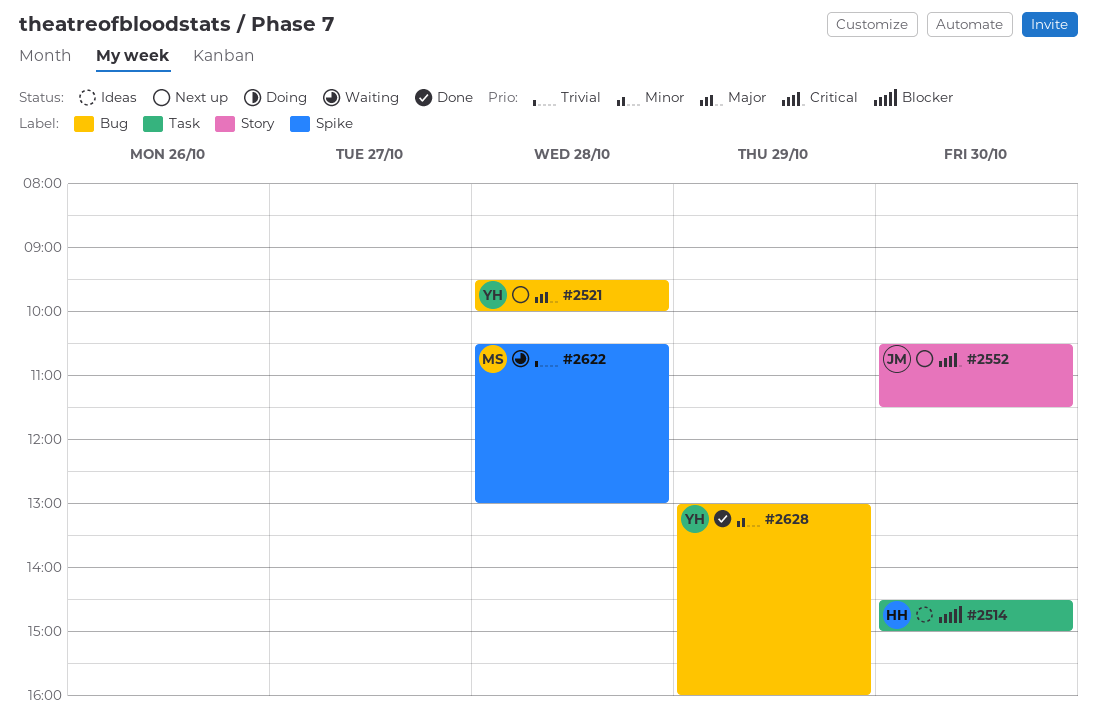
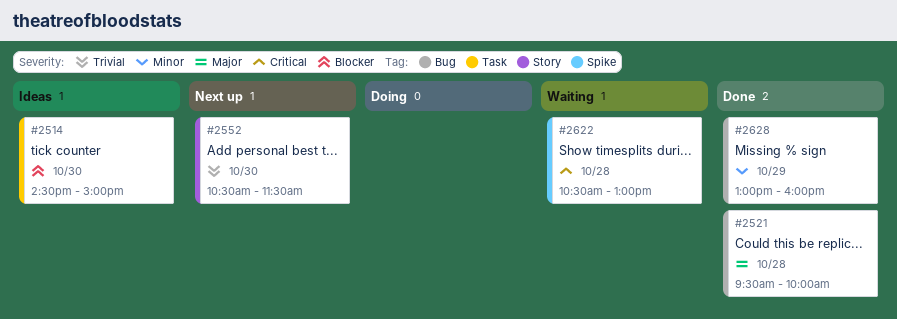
#2521, status: Next up -> Done
#2552, priority: Critical -> Trivial
#2622, priority: Trivial -> Critical

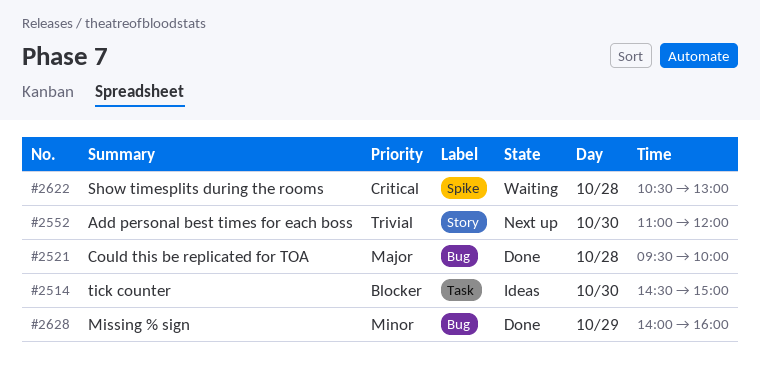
#2552, begins: 10:30 -> 11:00
#2552, ends: 11:30 -> 12:00
#2628, begins: 13:00 -> 14:00

